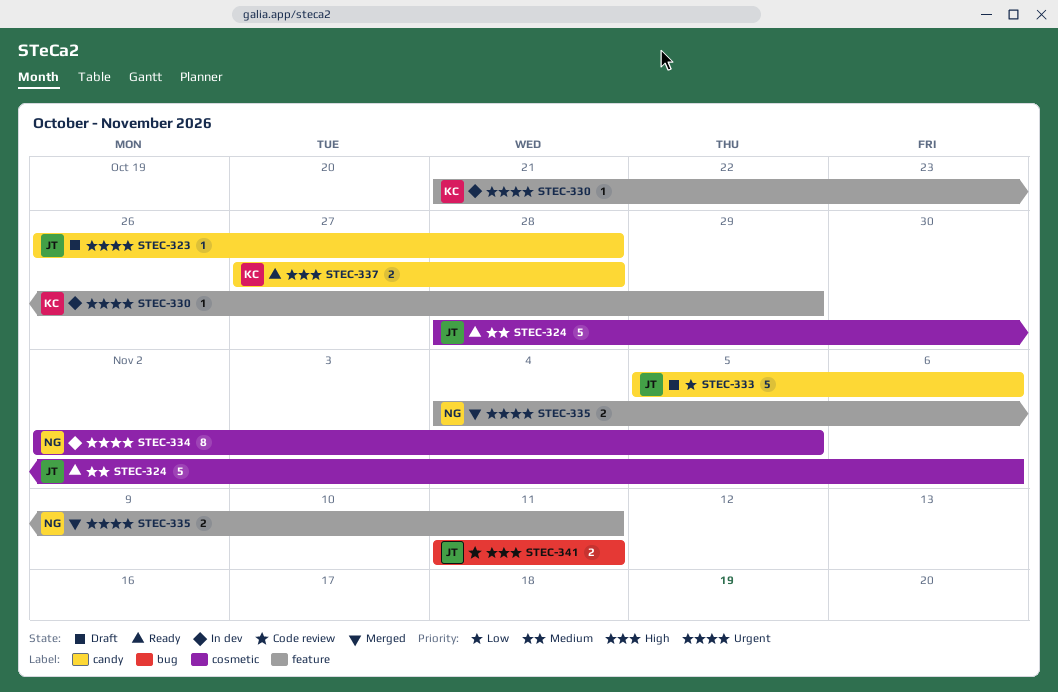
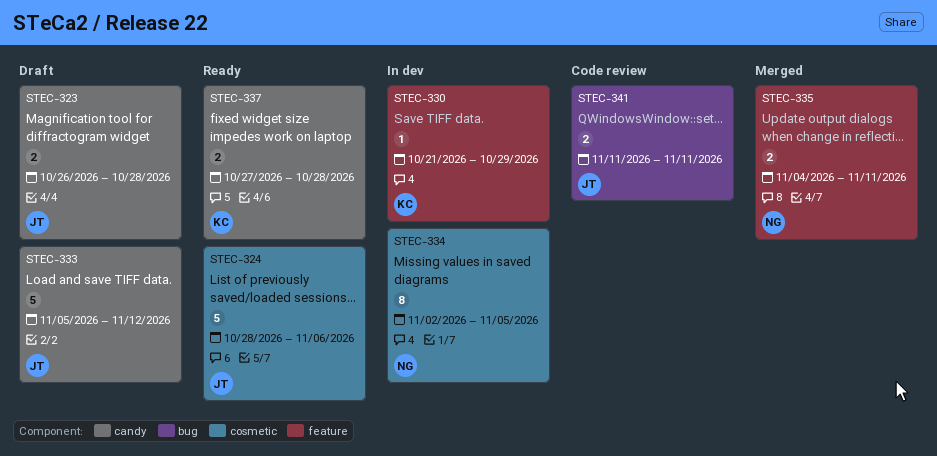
STEC-323, estimate: 1 -> 2
STEC-333, due: Nov 6 -> Nov 12

